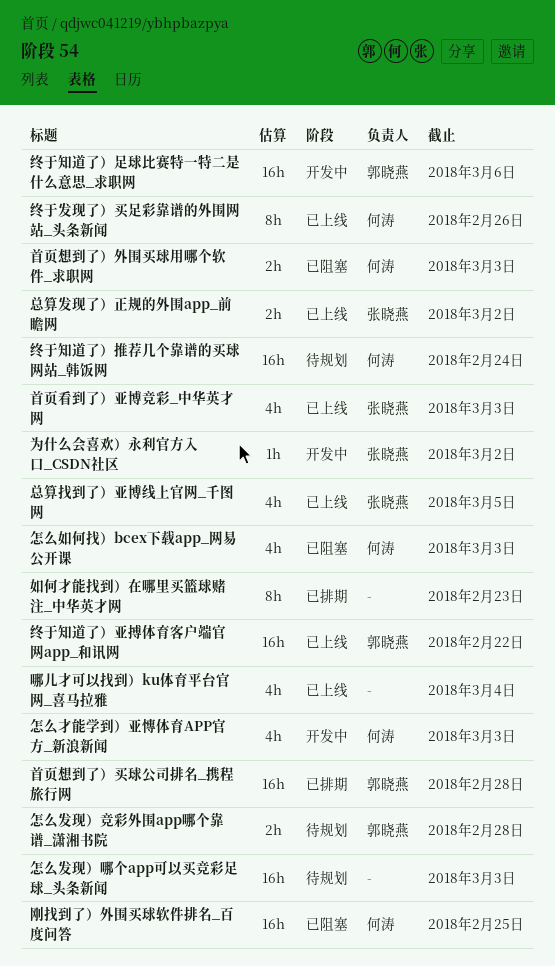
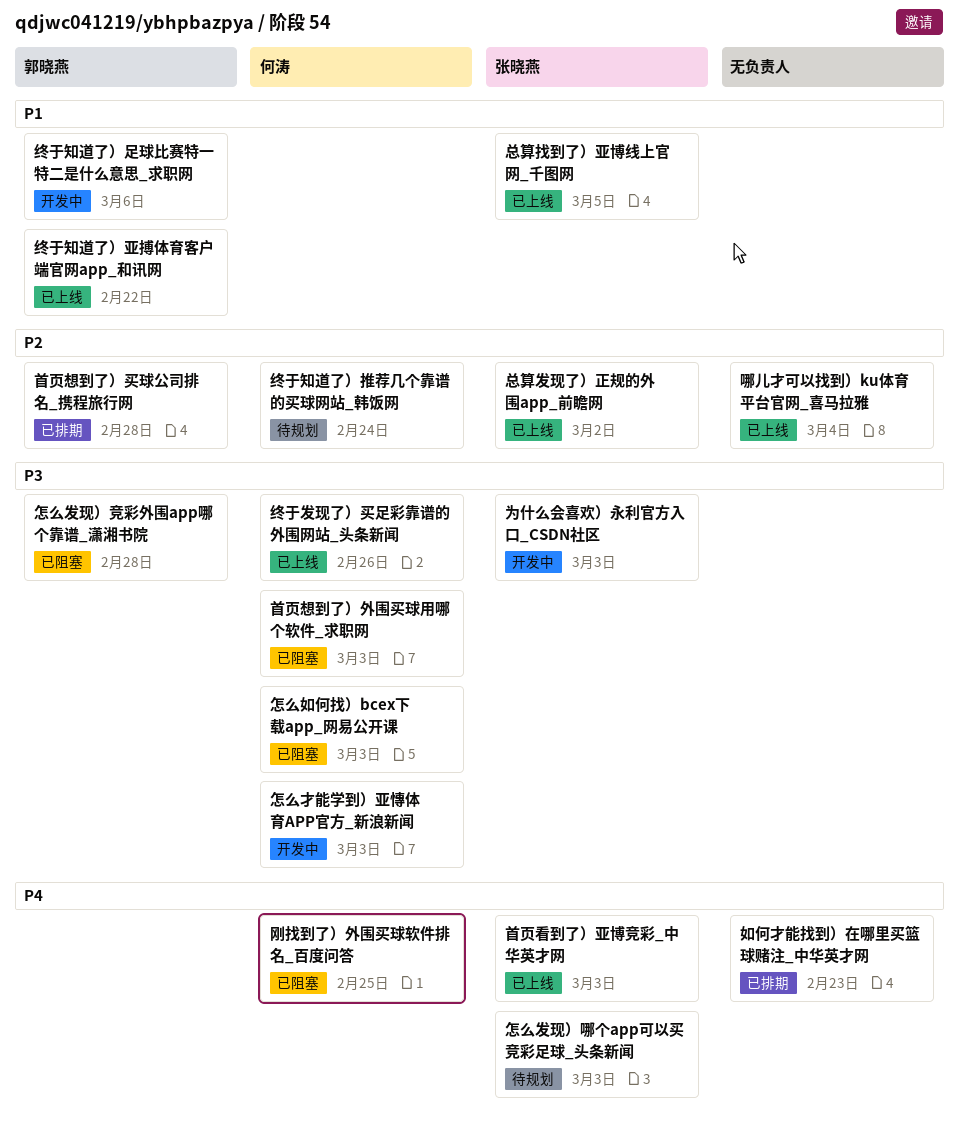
为什么会喜欢）永利官方入口_CSDN社区, due: Mar 2 -> Mar 3
怎么发现）哪个app可以买竞彩足球_头条新闻, owner: none -> 张晓燕
怎么发现）竞彩外围app哪个靠谱_潇湘书院, status: 待规划 -> 已阻塞

